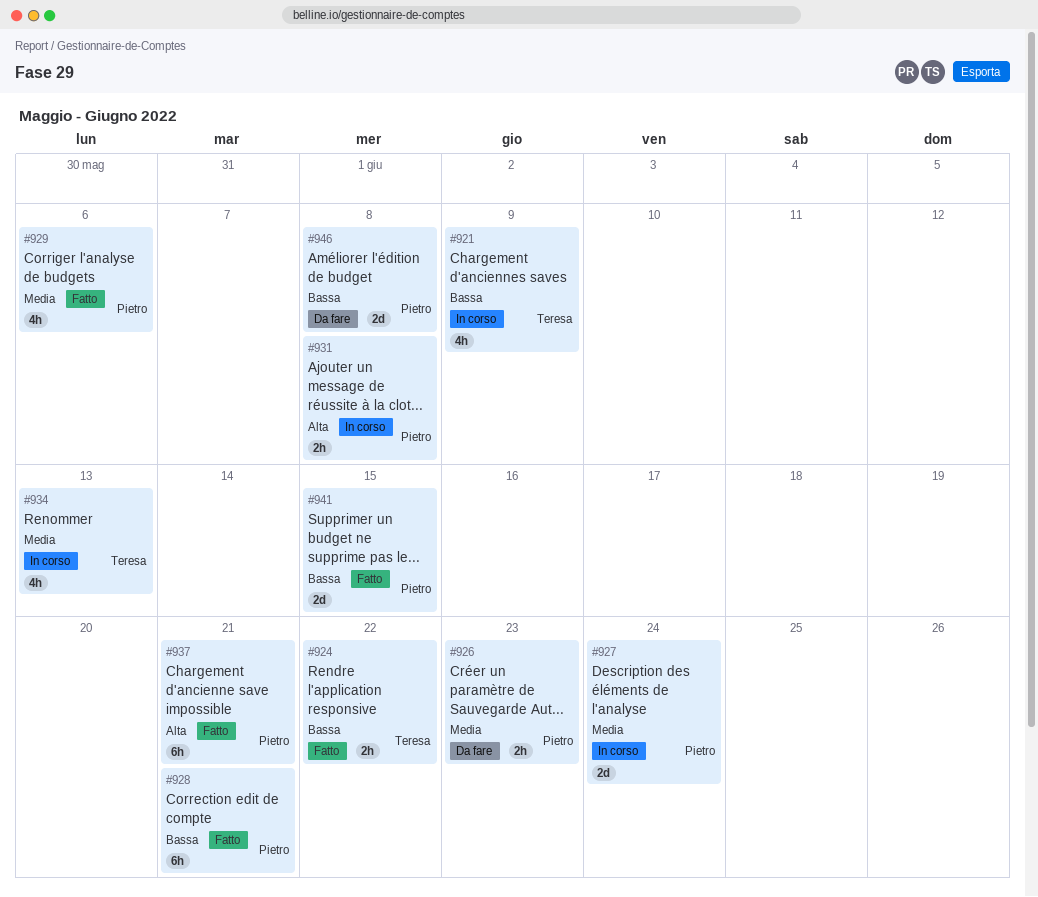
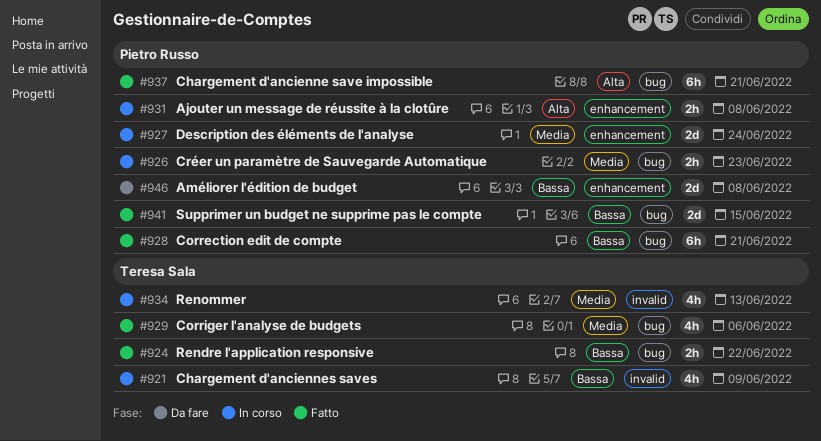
#926, status: Da fare -> In corso
#929, owner: Pietro Russo -> Teresa Sala

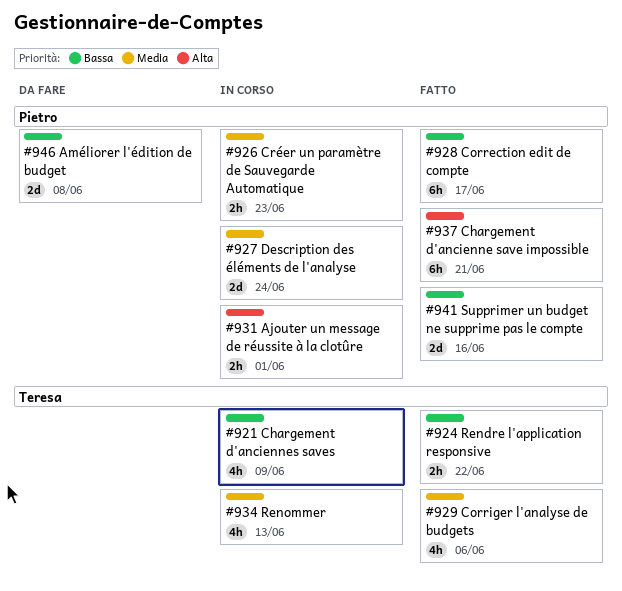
#928, due: Jun 21 -> Jun 17
#931, due: Jun 8 -> Jun 1
#941, due: Jun 15 -> Jun 16

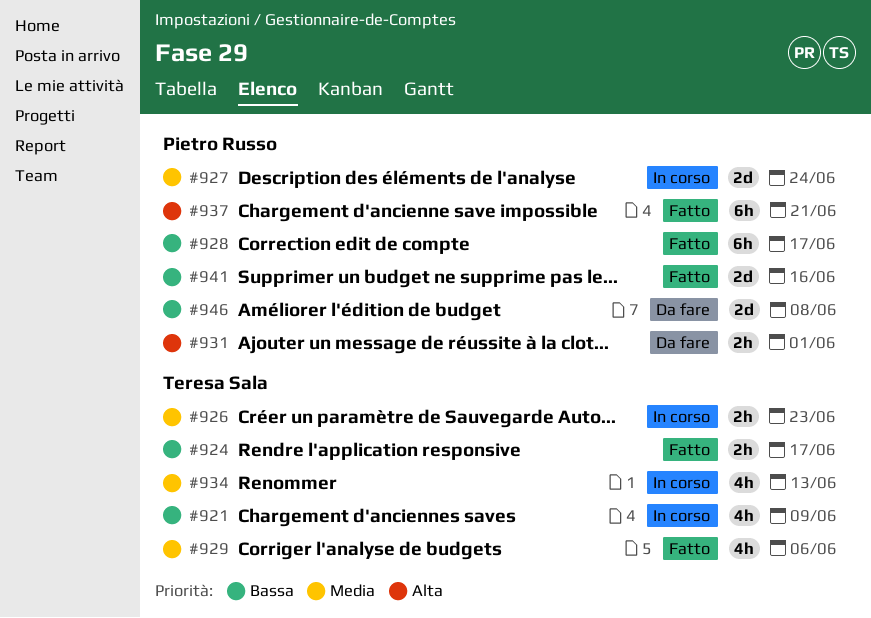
#924, due: Jun 22 -> Jun 17
#926, owner: Pietro Russo -> Teresa Sala
#931, status: In corso -> Da fare

